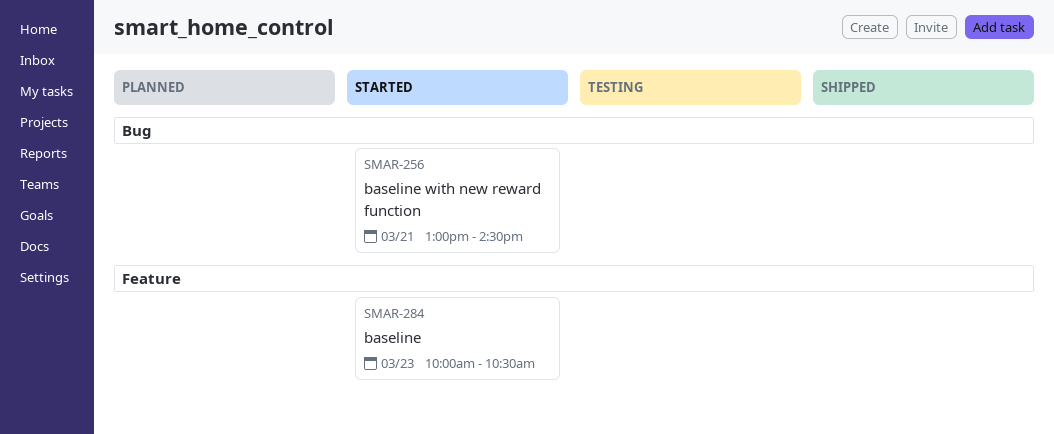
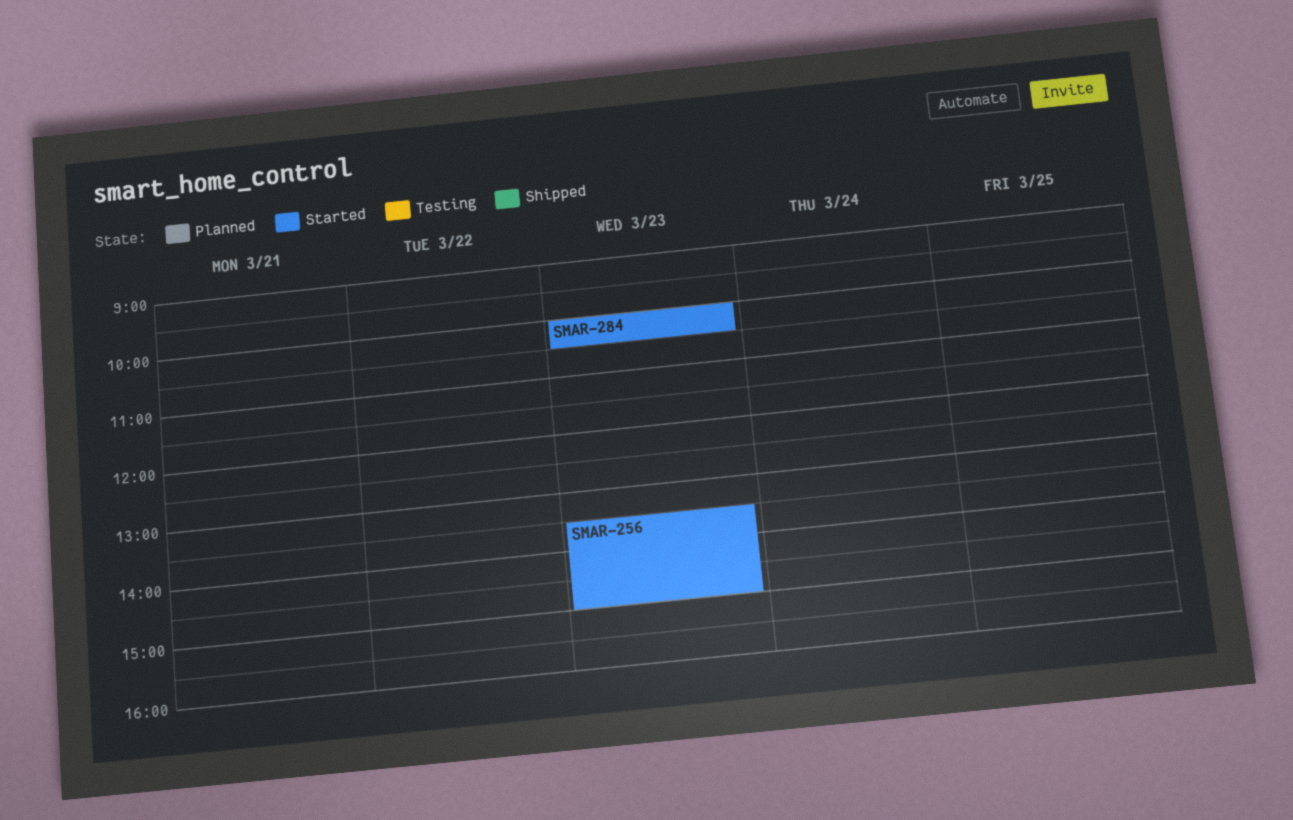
SMAR-256, day: Mar 21 -> Mar 23
SMAR-256, begins: 13:00 -> 13:30
SMAR-256, ends: 14:30 -> 15:00

